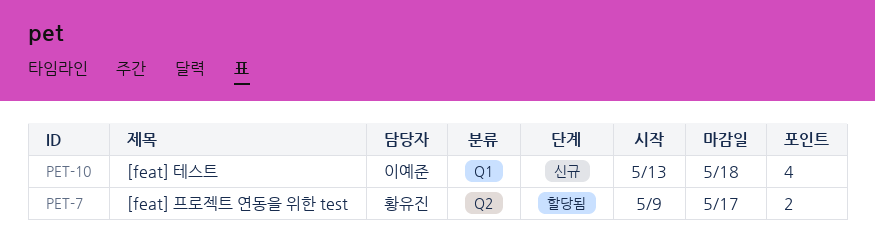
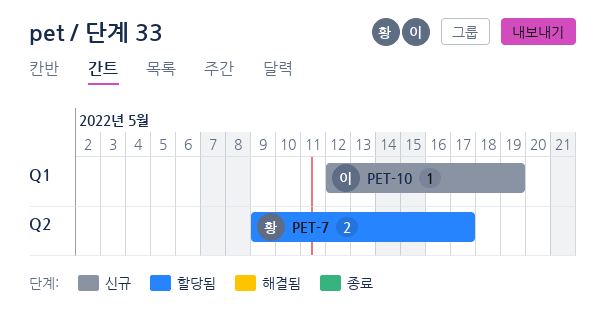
PET-10, estimate: 4 -> 1
PET-10, start: May 13 -> May 12
PET-10, due: May 18 -> May 19

